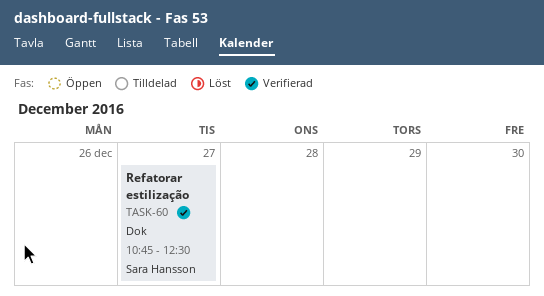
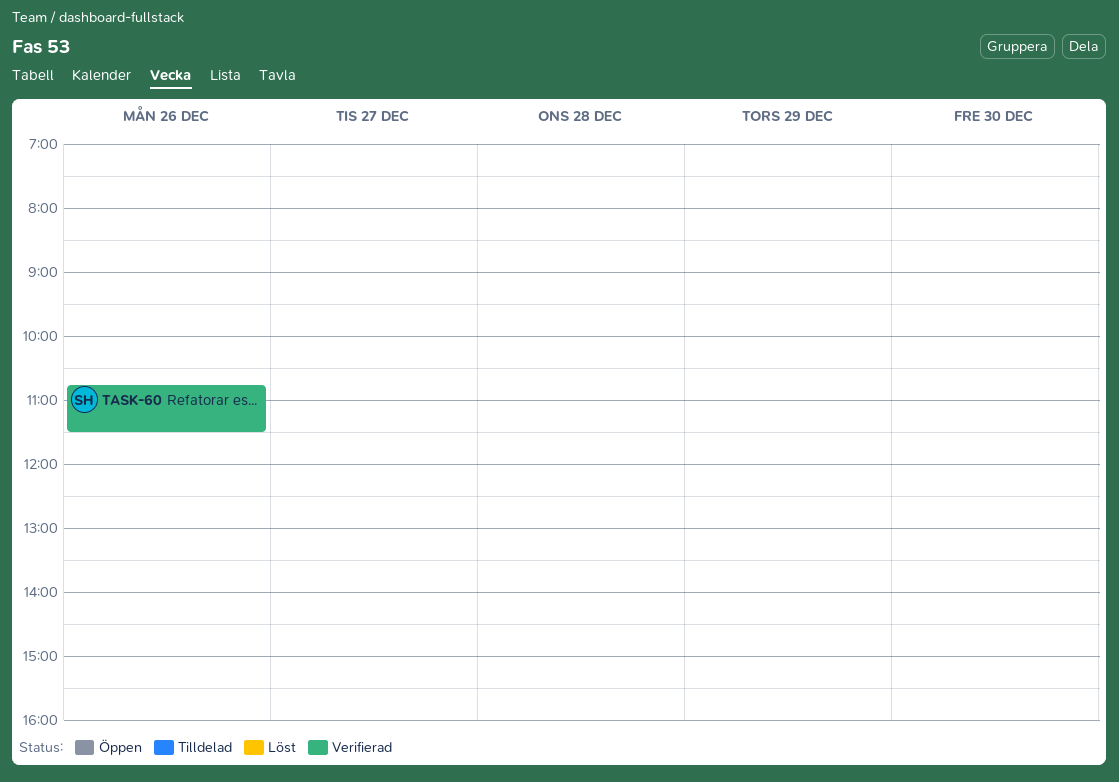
TASK-60, day: Dec 27 -> Dec 26
TASK-60, ends: 12:30 -> 11:30

